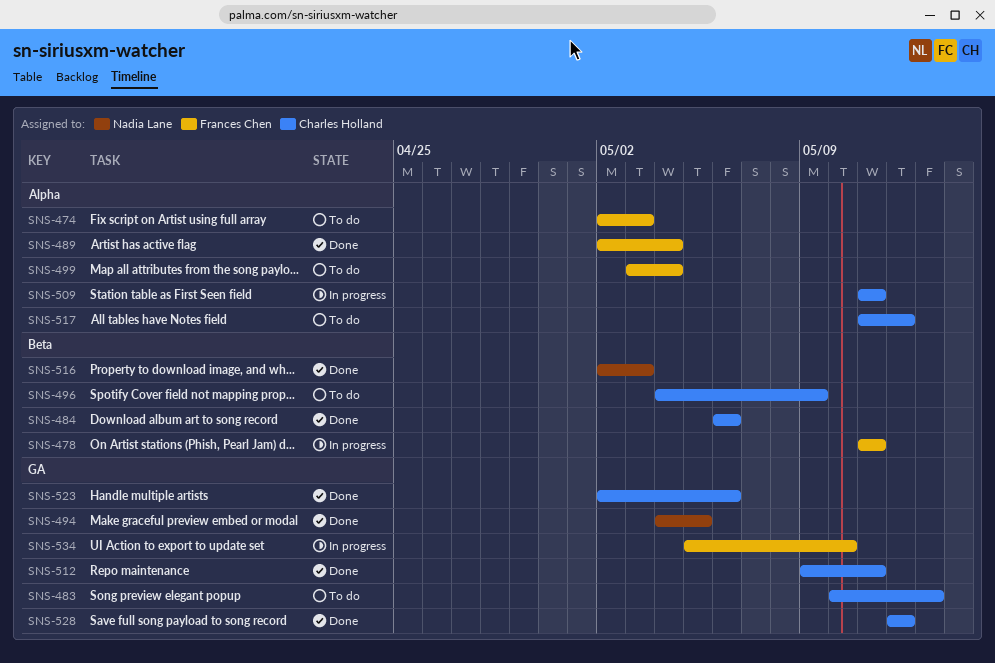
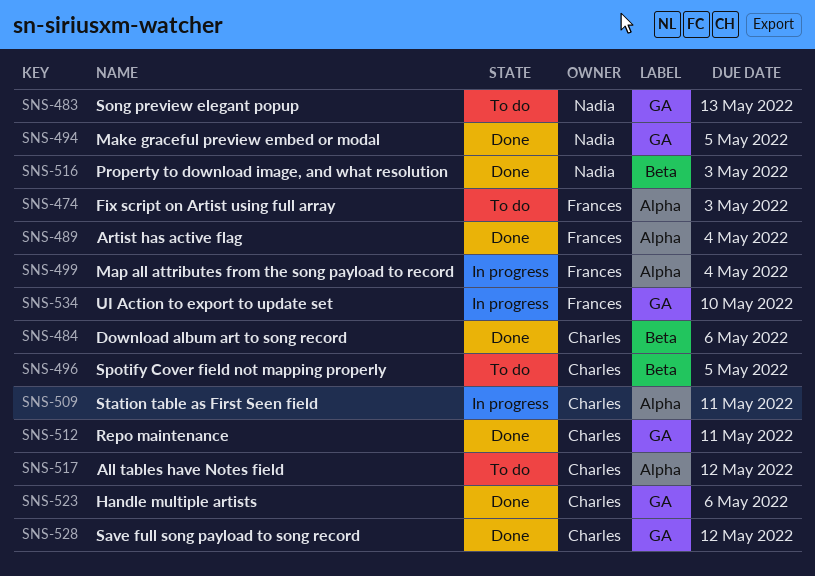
SNS-478: present -> none
SNS-483, owner: Charles Holland -> Nadia Lane
SNS-496, due: May 9 -> May 5
SNS-499, status: To do -> In progress

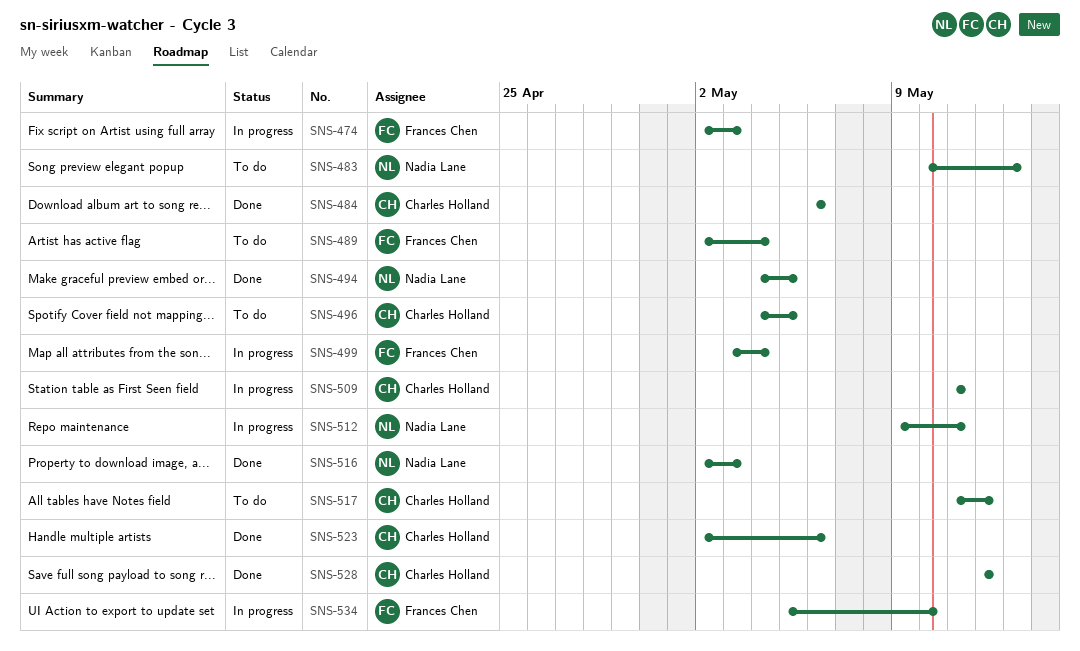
SNS-474, status: To do -> In progress
SNS-489, status: Done -> To do
SNS-512, status: Done -> In progress
SNS-512, owner: Charles Holland -> Nadia Lane

